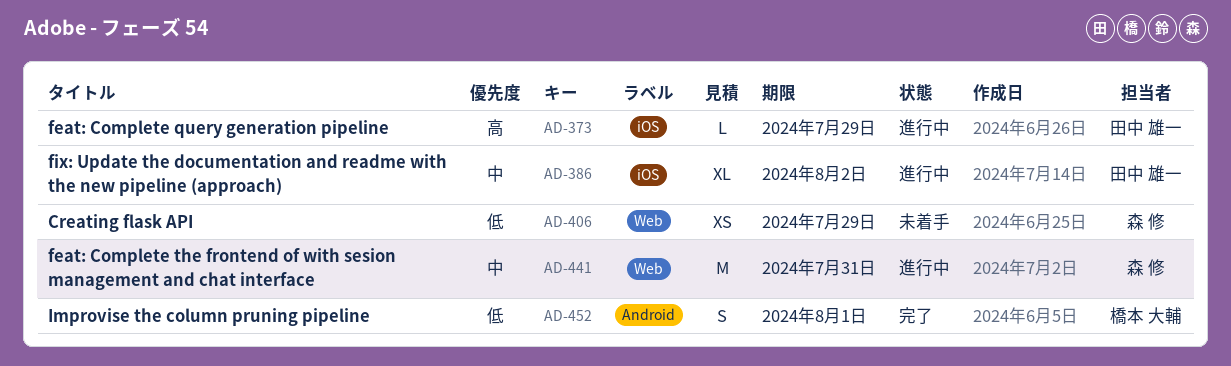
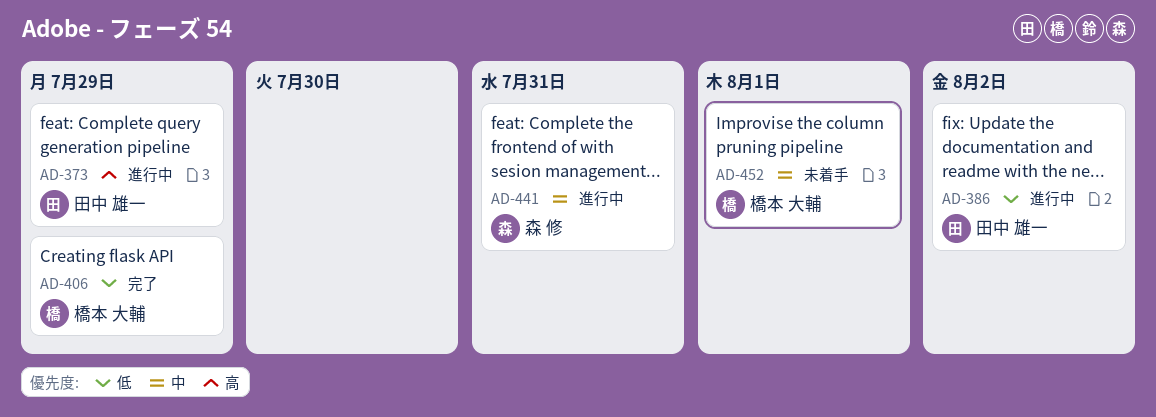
AD-386, priority: 中 -> 低
AD-406, status: 未着手 -> 完了
AD-406, owner: 森 修 -> 橋本 大輔
AD-452, status: 完了 -> 未着手
AD-452, priority: 低 -> 中

